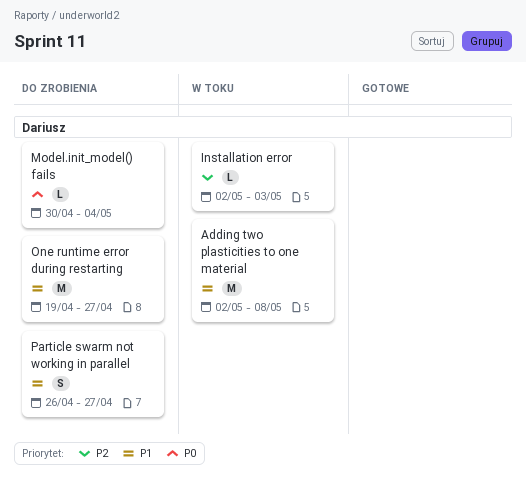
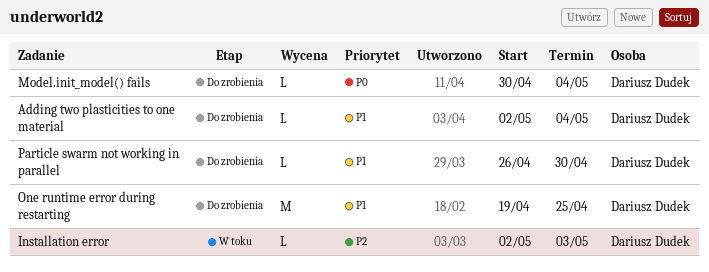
Adding two plasticities to one material, status: W toku -> Do zrobienia
Adding two plasticities to one material, estimate: M -> L
Adding two plasticities to one material, due: May 8 -> May 4
One runtime error during restarting, due: Apr 27 -> Apr 25
Particle swarm not working in parallel, estimate: S -> L
Particle swarm not working in parallel, due: Apr 27 -> Apr 30

